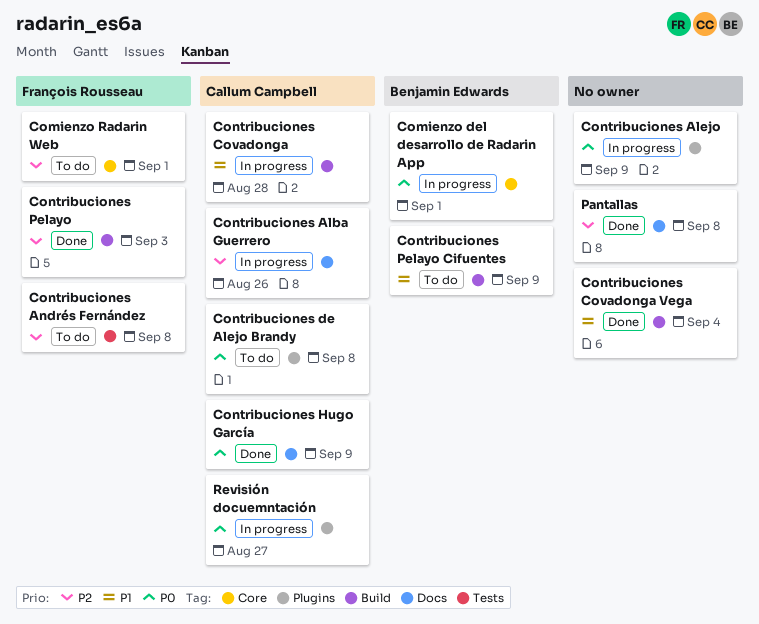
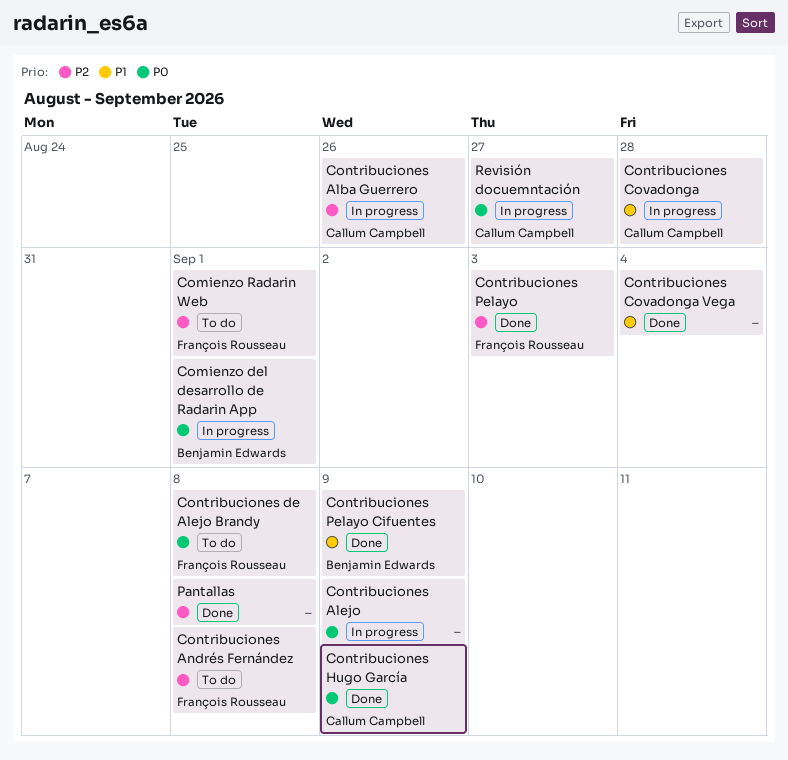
Contribuciones de Alejo Brandy, owner: Callum Campbell -> François Rousseau
Contribuciones Pelayo Cifuentes, status: To do -> Done

